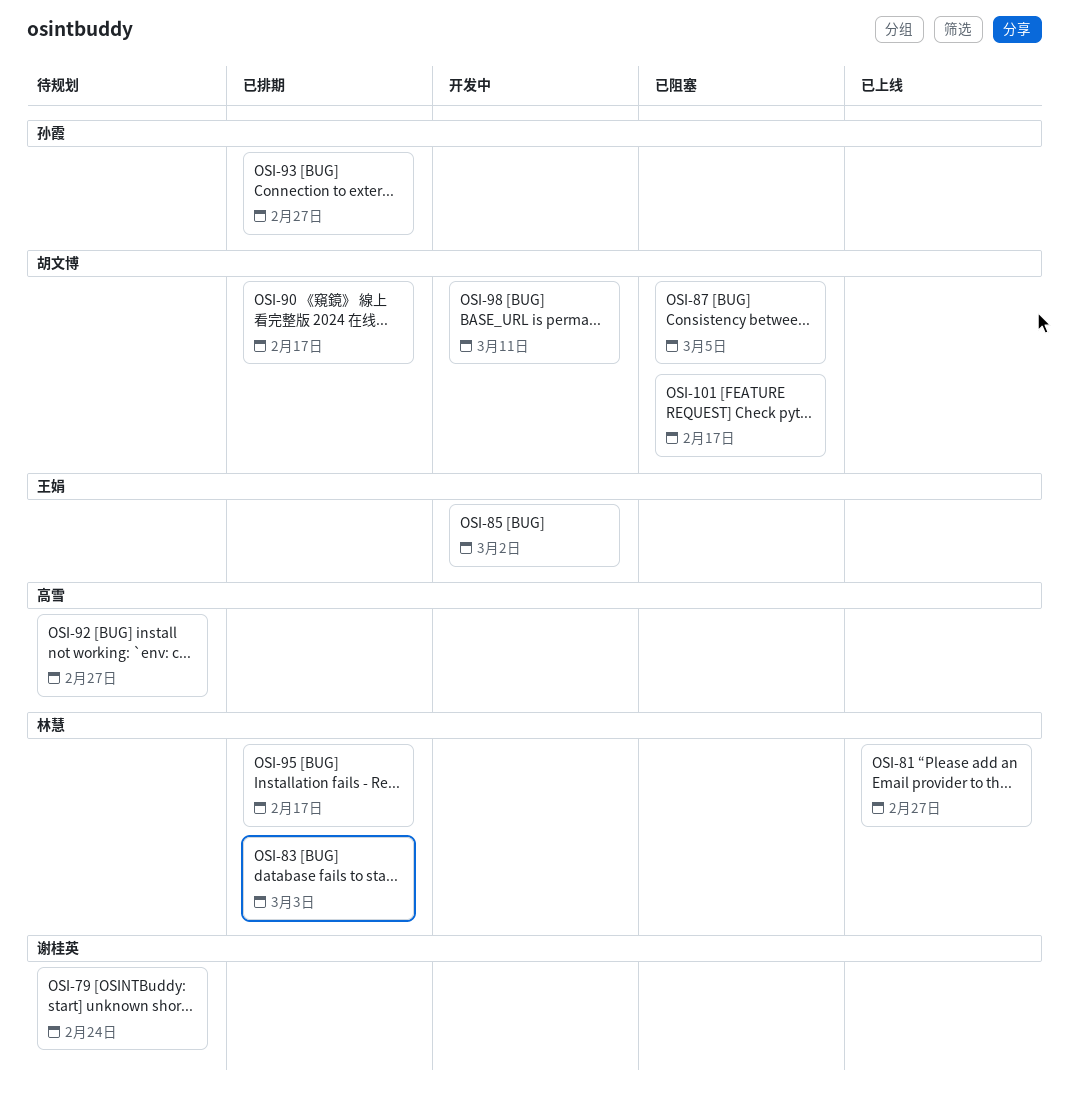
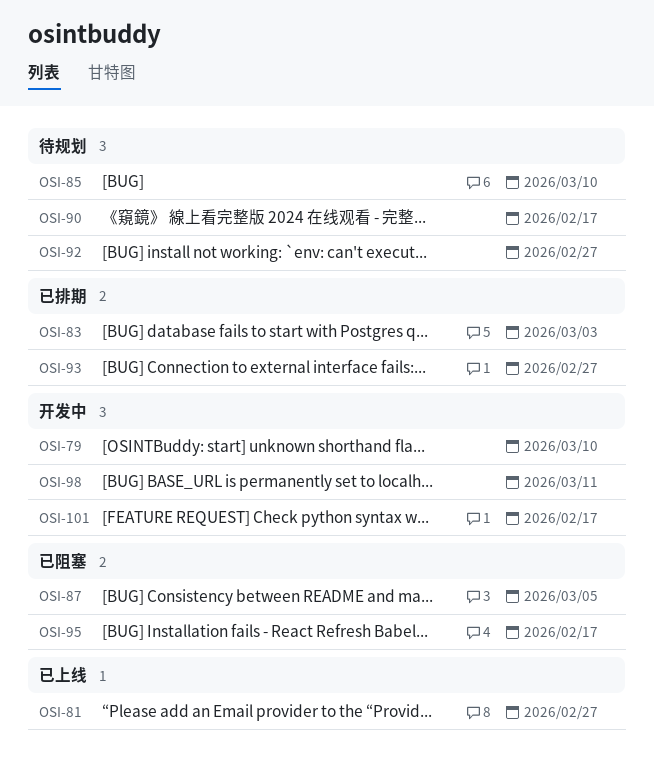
OSI-79, status: 待规划 -> 开发中
OSI-79, due: Feb 24 -> Mar 10
OSI-85, status: 开发中 -> 待规划
OSI-85, due: Mar 2 -> Mar 10
OSI-90, status: 已排期 -> 待规划
OSI-95, status: 已排期 -> 已阻塞
OSI-101, status: 已阻塞 -> 开发中

